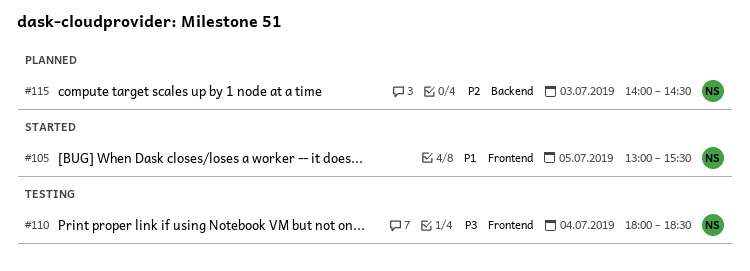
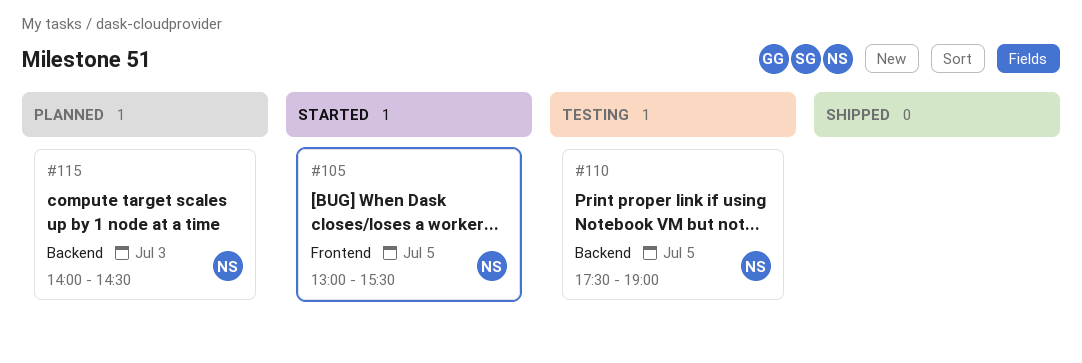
#110, label: Frontend -> Backend
#110, day: Jul 4 -> Jul 5
#110, begins: 18:00 -> 17:30
#110, ends: 18:30 -> 19:00

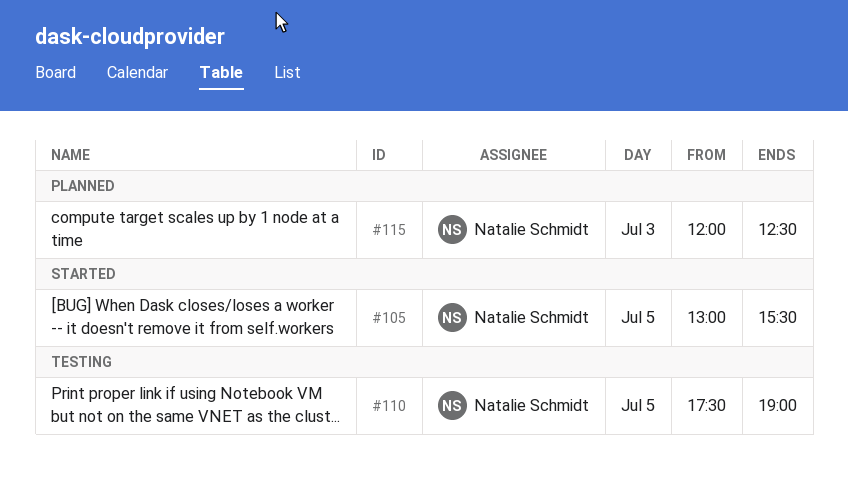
#115, begins: 14:00 -> 12:00
#115, ends: 14:30 -> 12:30

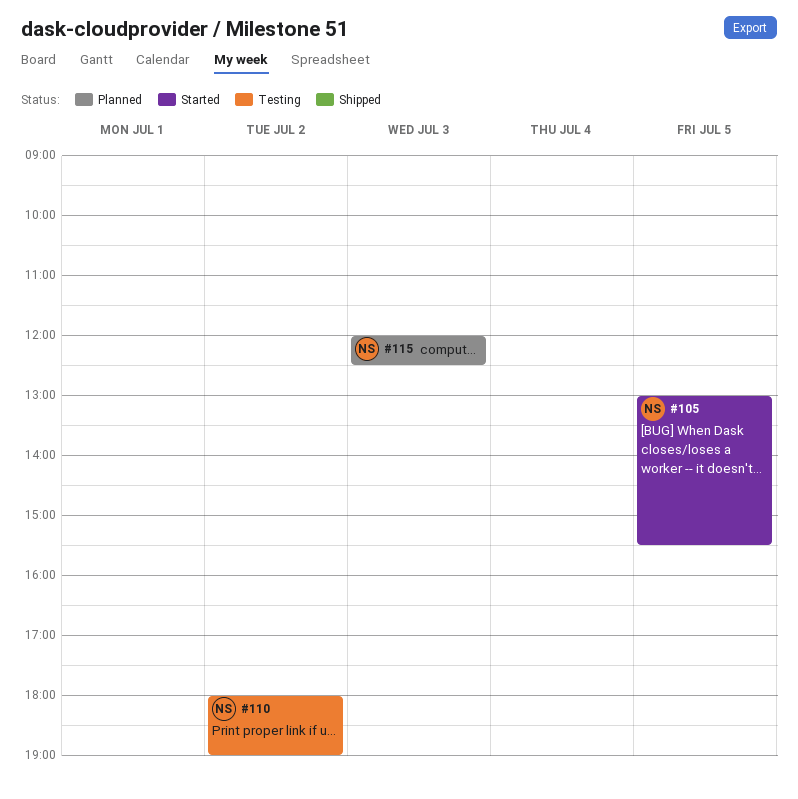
#110, day: Jul 5 -> Jul 2
#110, begins: 17:30 -> 18:00

